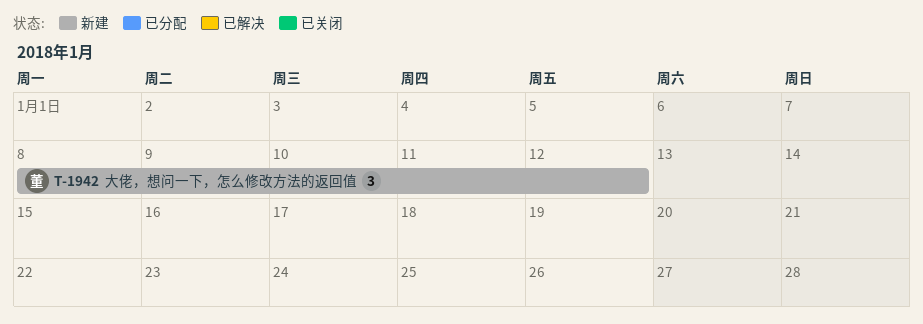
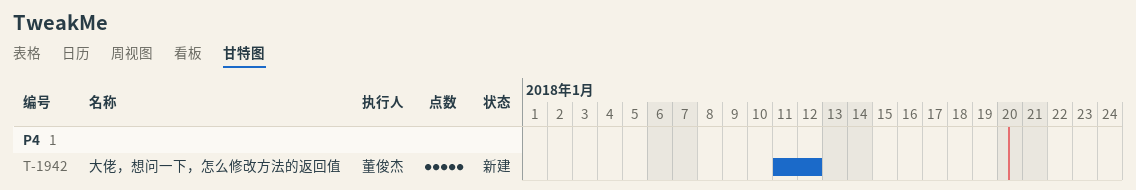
T-1942, estimate: 3 -> 5
T-1942, start: Jan 8 -> Jan 11

